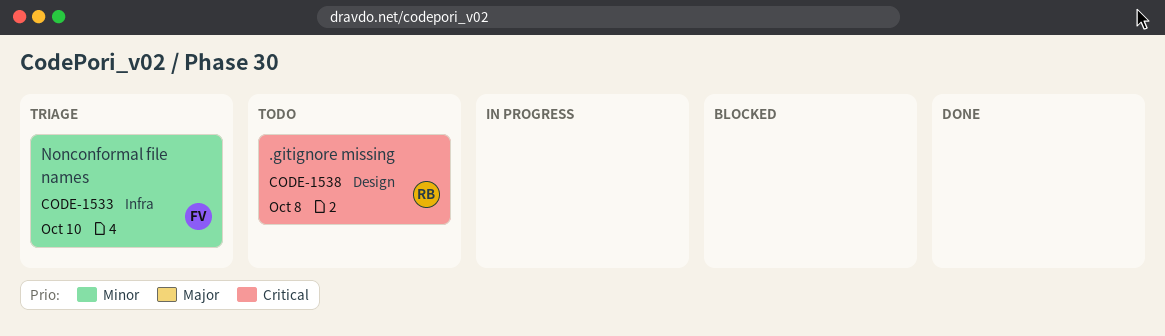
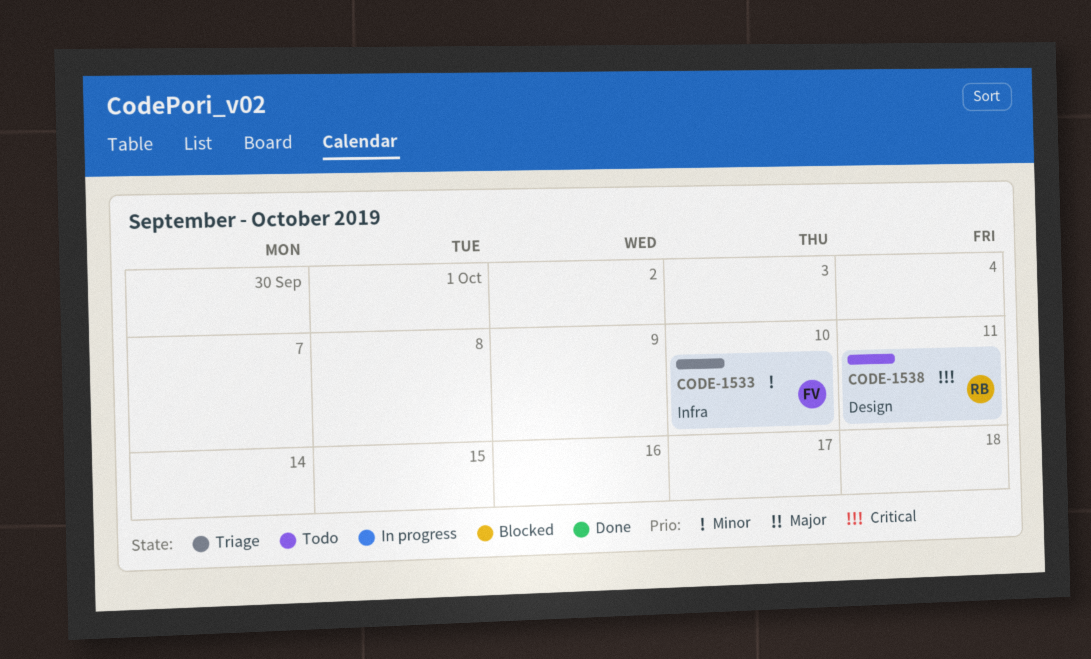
CODE-1538, due: Oct 8 -> Oct 11

